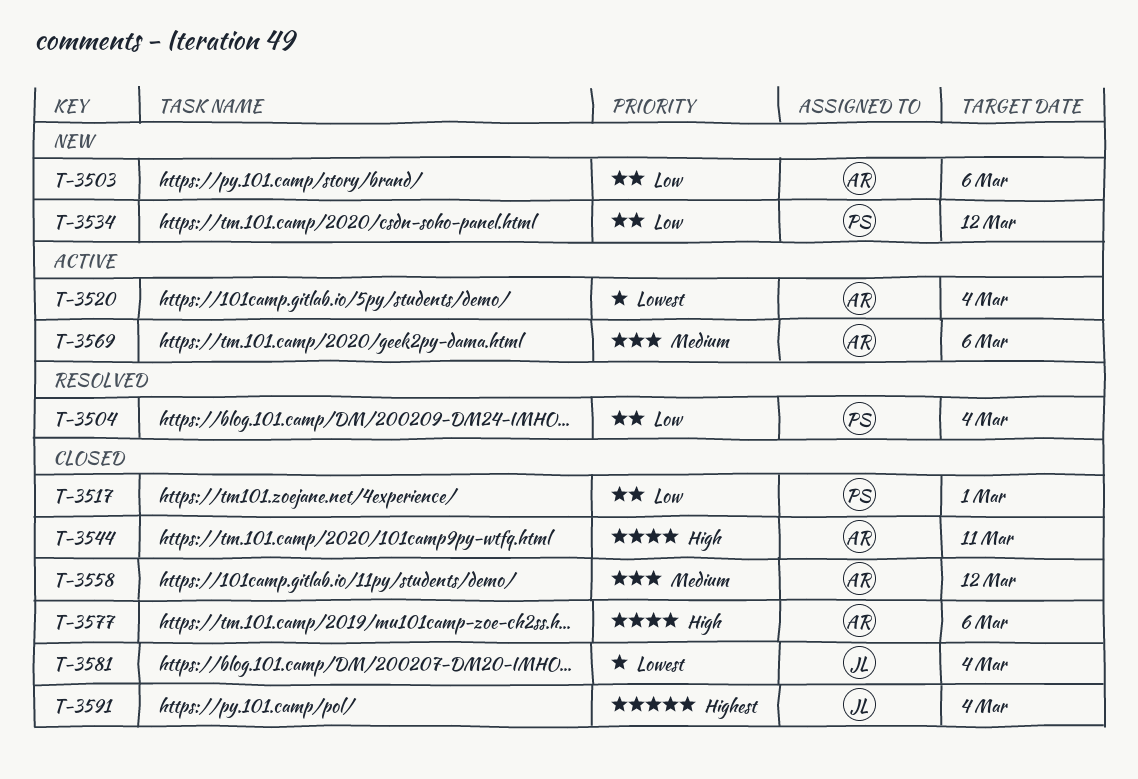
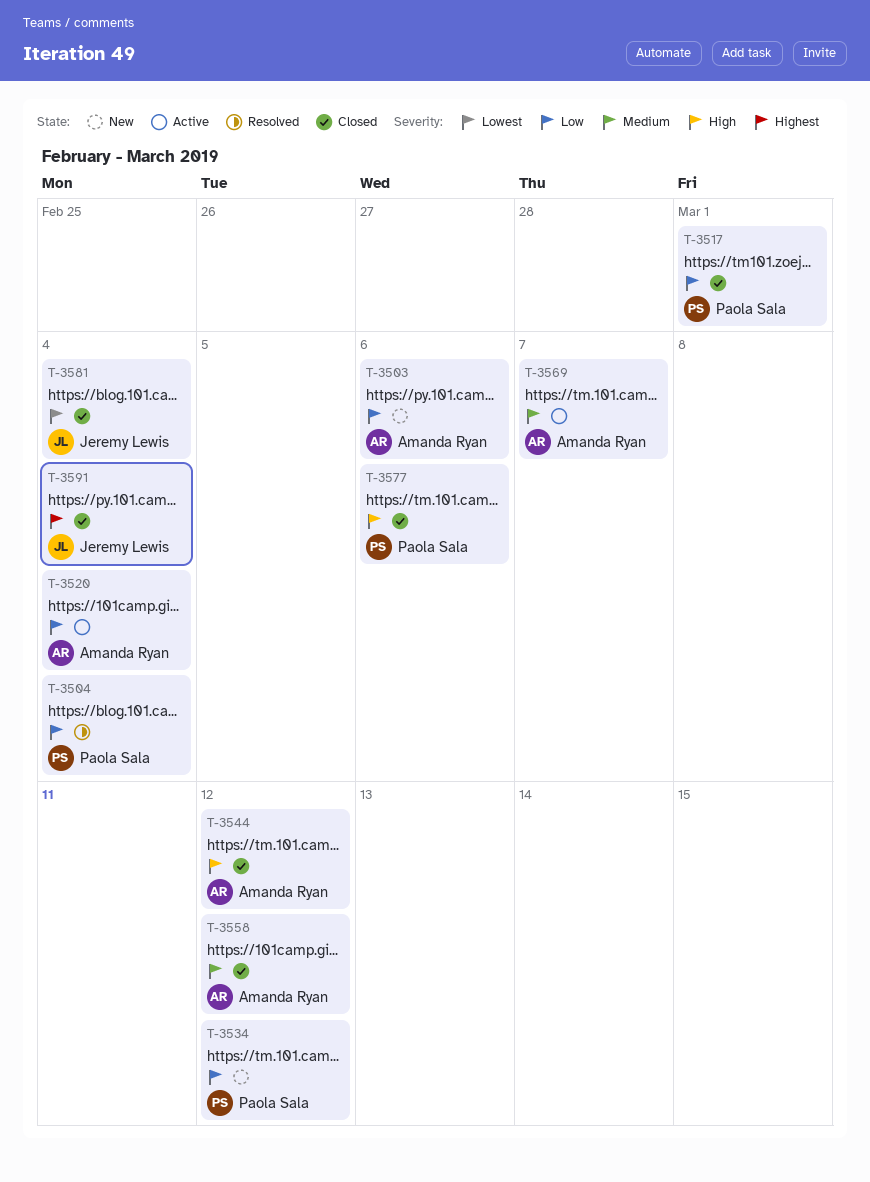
T-3520, priority: Lowest -> Low
T-3544, due: Mar 11 -> Mar 12
T-3569, due: Mar 6 -> Mar 7
T-3577, owner: Amanda Ryan -> Paola Sala

